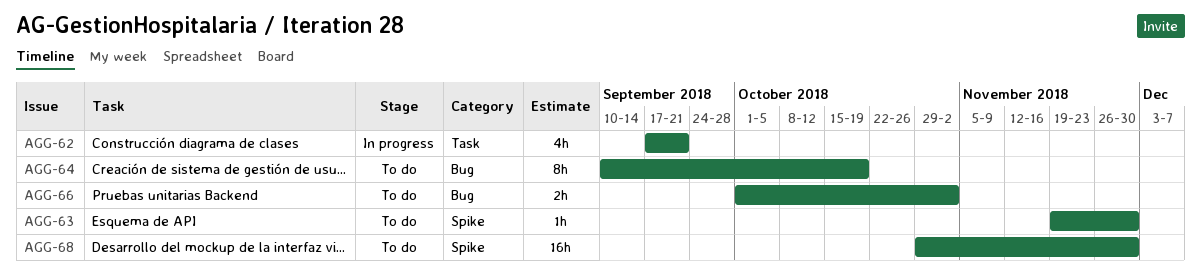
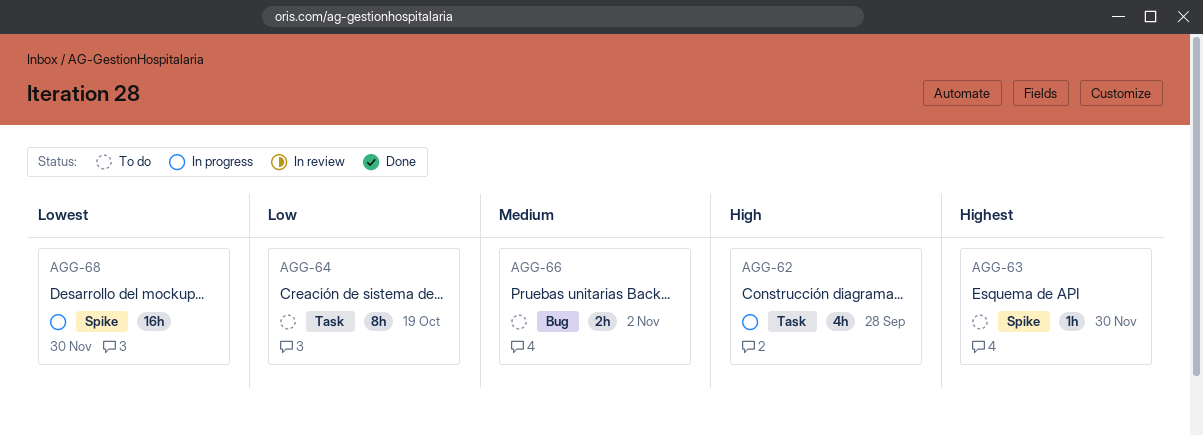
AGG-62, due: Sep 21 -> Sep 28
AGG-64, label: Bug -> Task
AGG-68, status: To do -> In progress

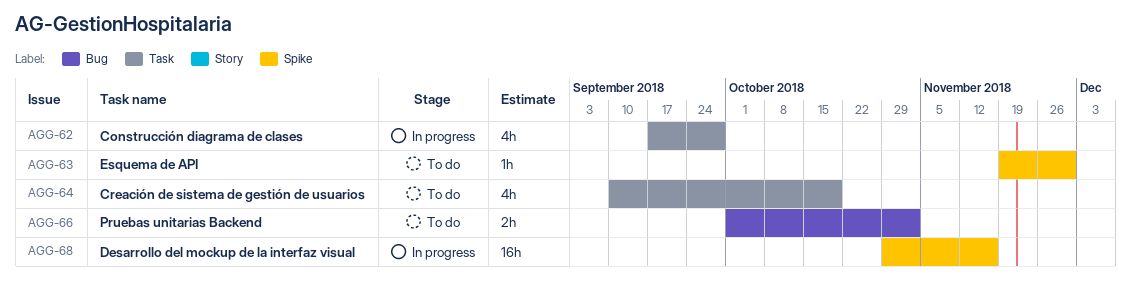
AGG-64, estimate: 8h -> 4h
AGG-68, due: Nov 30 -> Nov 16

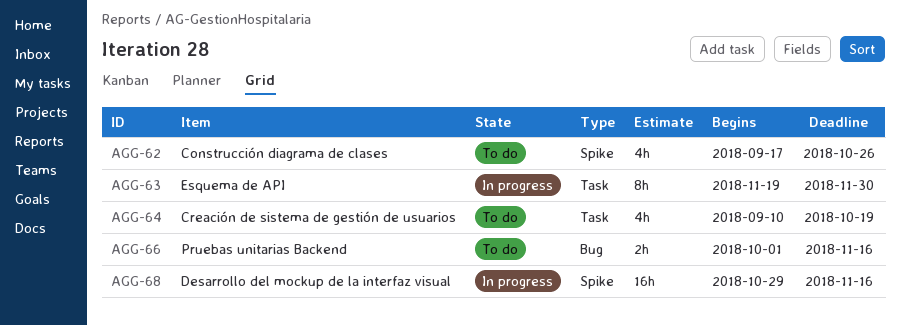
AGG-62, status: In progress -> To do
AGG-62, label: Task -> Spike
AGG-62, due: Sep 28 -> Oct 26
AGG-63, status: To do -> In progress
AGG-63, label: Spike -> Task
AGG-63, estimate: 1h -> 8h
AGG-66, due: Nov 2 -> Nov 16

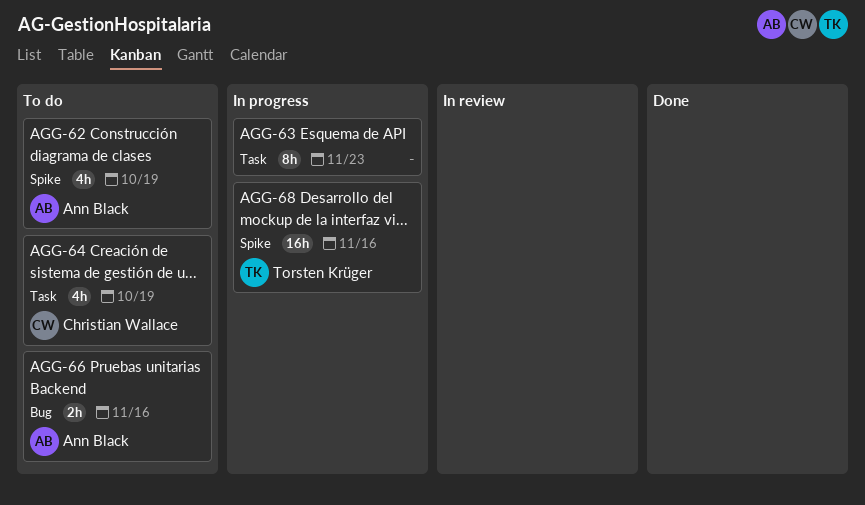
AGG-62, due: Oct 26 -> Oct 19
AGG-63, due: Nov 30 -> Nov 23

